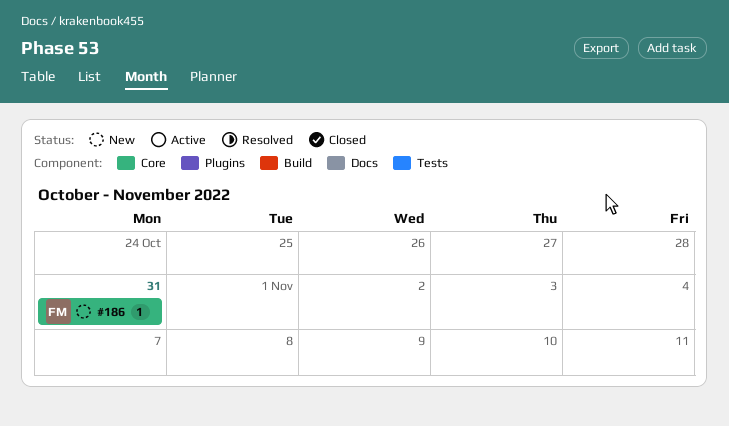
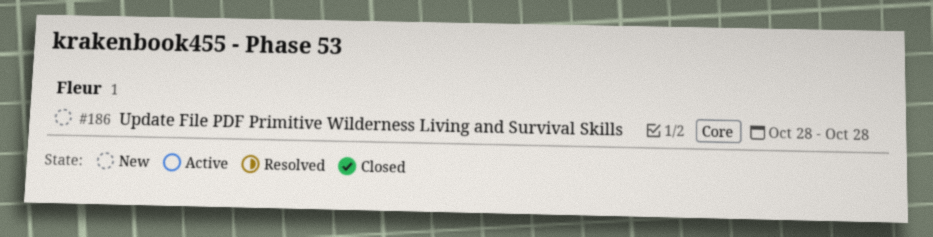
#186, start: Oct 31 -> Oct 28
#186, due: Oct 31 -> Oct 28

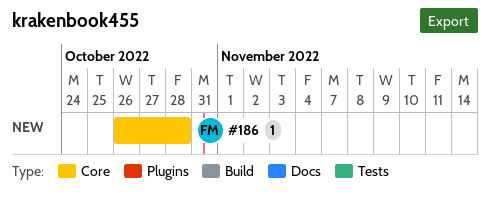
#186, start: Oct 28 -> Oct 26

